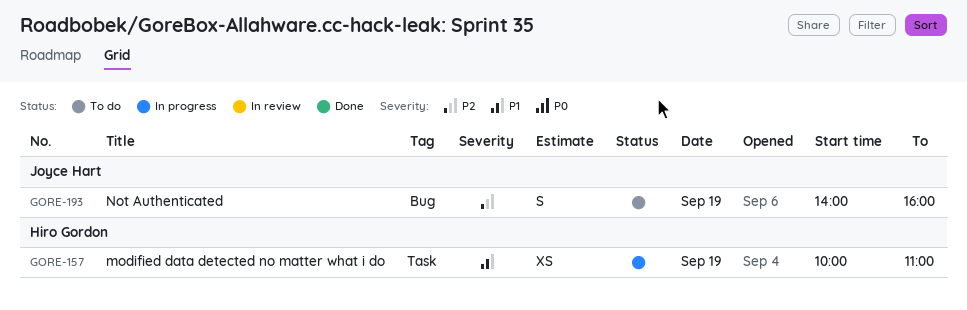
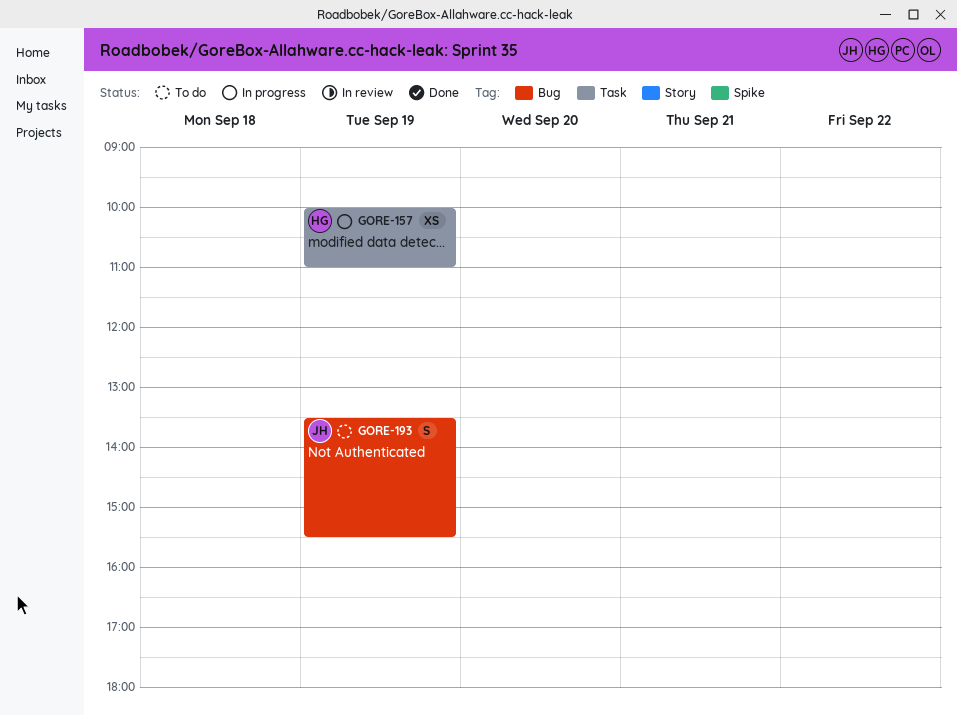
GORE-193, begins: 14:00 -> 13:30
GORE-193, ends: 16:00 -> 15:30

